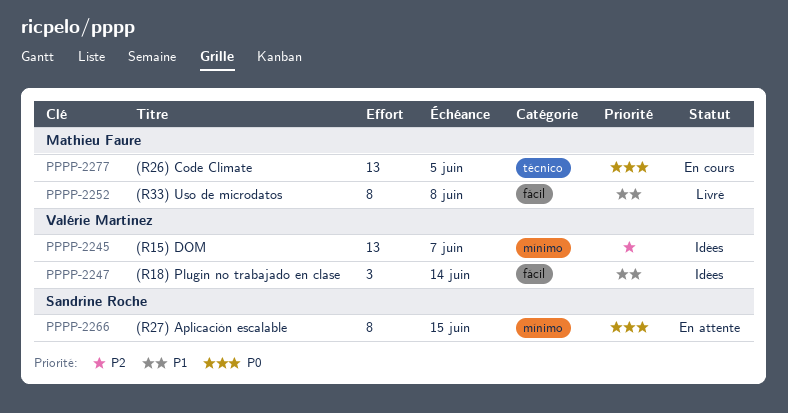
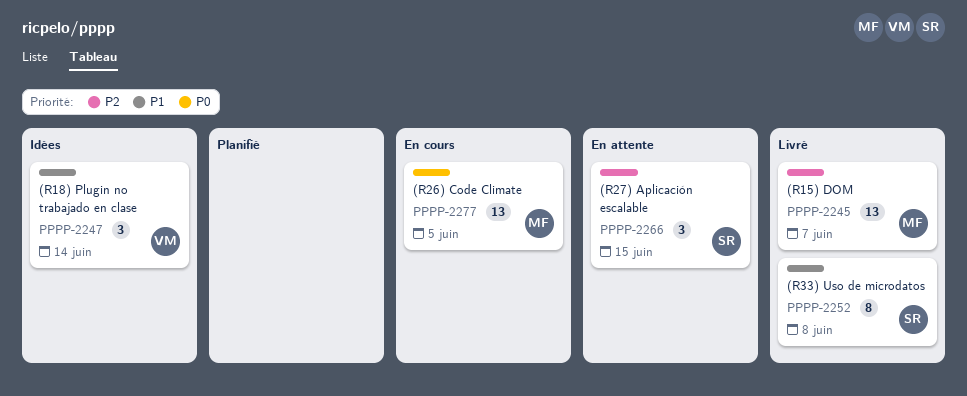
PPPP-2245, status: Idées -> Livré
PPPP-2245, owner: Valérie Martinez -> Mathieu Faure
PPPP-2252, owner: Mathieu Faure -> Sandrine Roche
PPPP-2266, priority: P0 -> P2
PPPP-2266, estimate: 8 -> 3

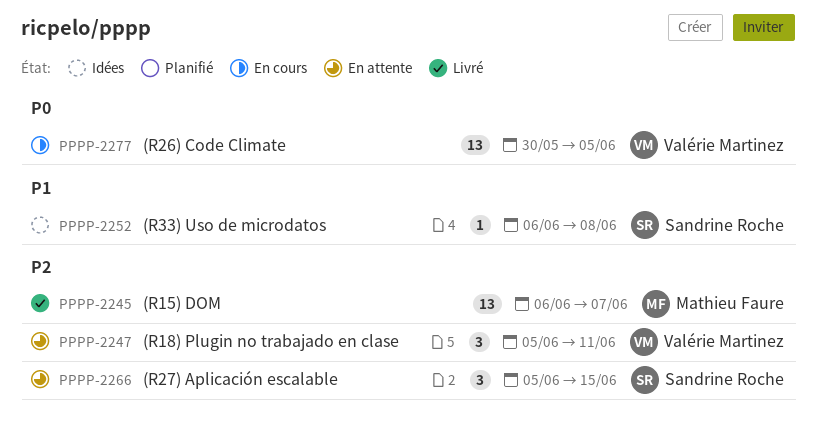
PPPP-2247, status: Idées -> En attente
PPPP-2247, priority: P1 -> P2
PPPP-2247, due: Jun 14 -> Jun 11
PPPP-2252, status: Livré -> Idées
PPPP-2252, estimate: 8 -> 1
PPPP-2277, owner: Mathieu Faure -> Valérie Martinez

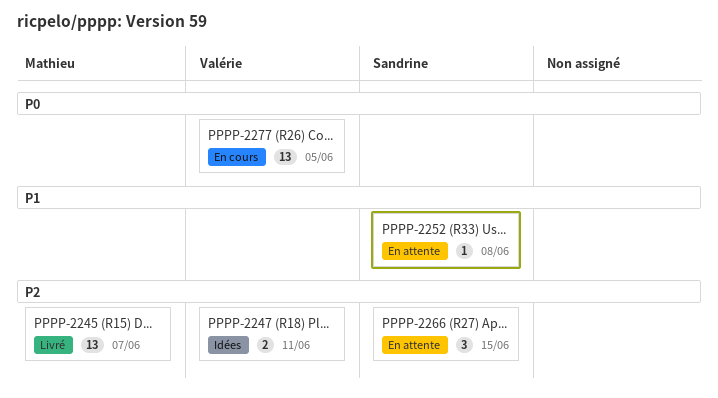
PPPP-2247, status: En attente -> Idées
PPPP-2247, estimate: 3 -> 2
PPPP-2252, status: Idées -> En attente

